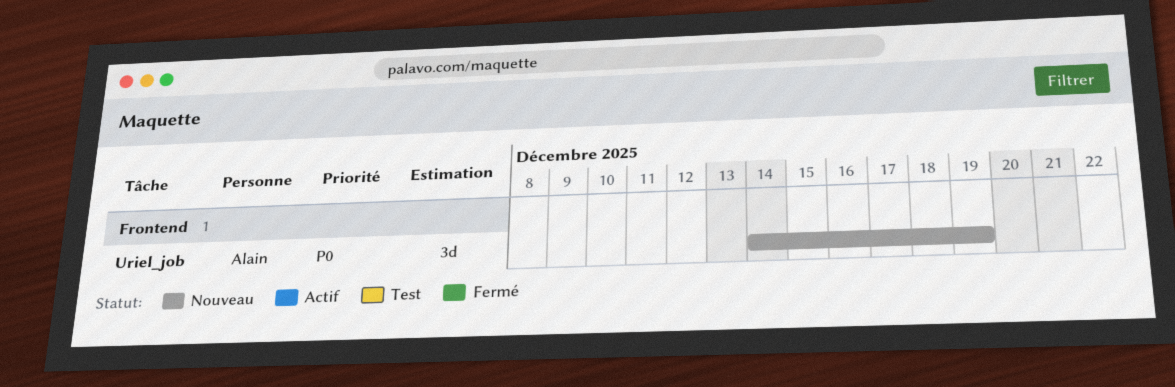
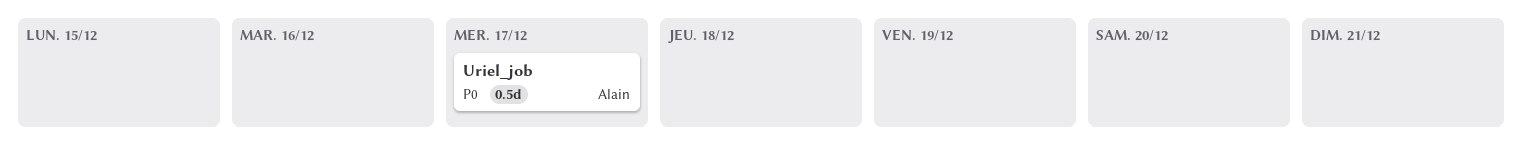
Uriel_job, estimate: 3d -> 0.5d
Uriel_job, due: Dec 19 -> Dec 17

